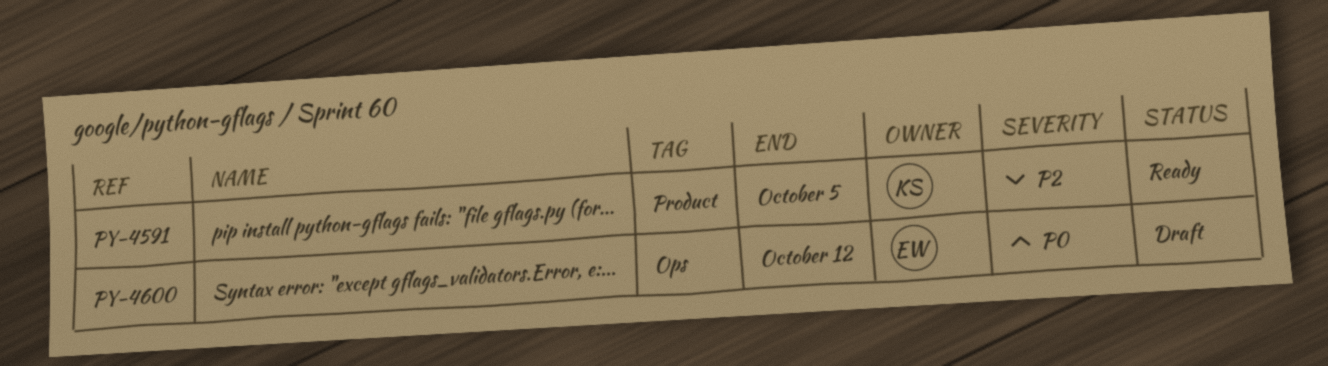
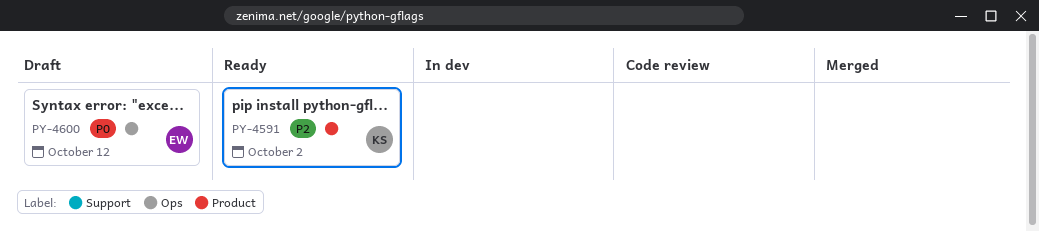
PY-4591, due: Oct 5 -> Oct 2

